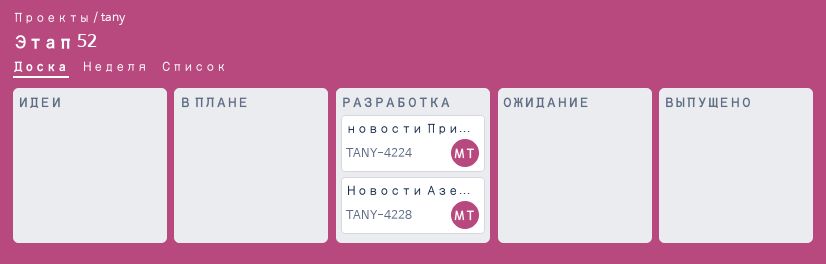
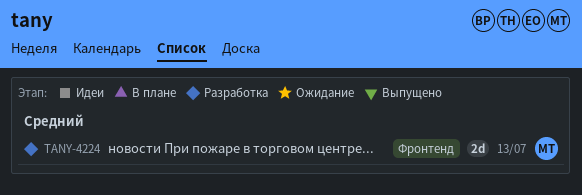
TANY-4228: present -> none

